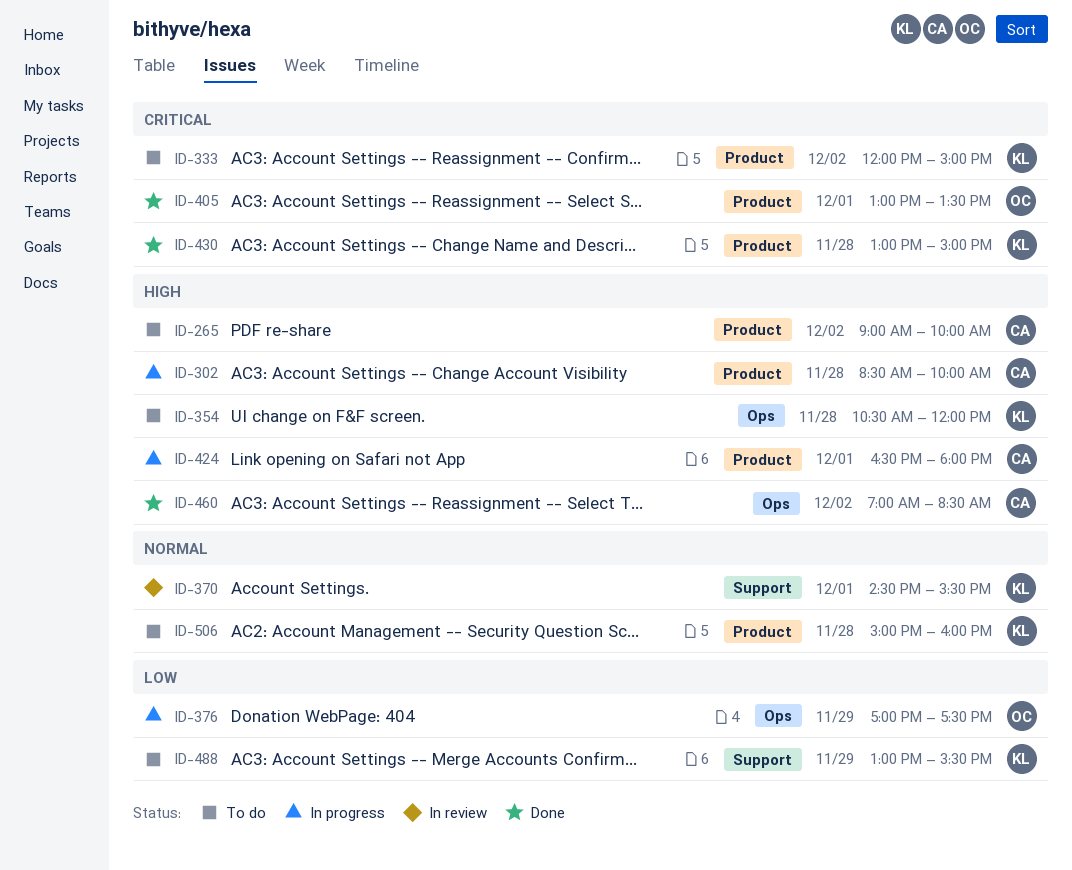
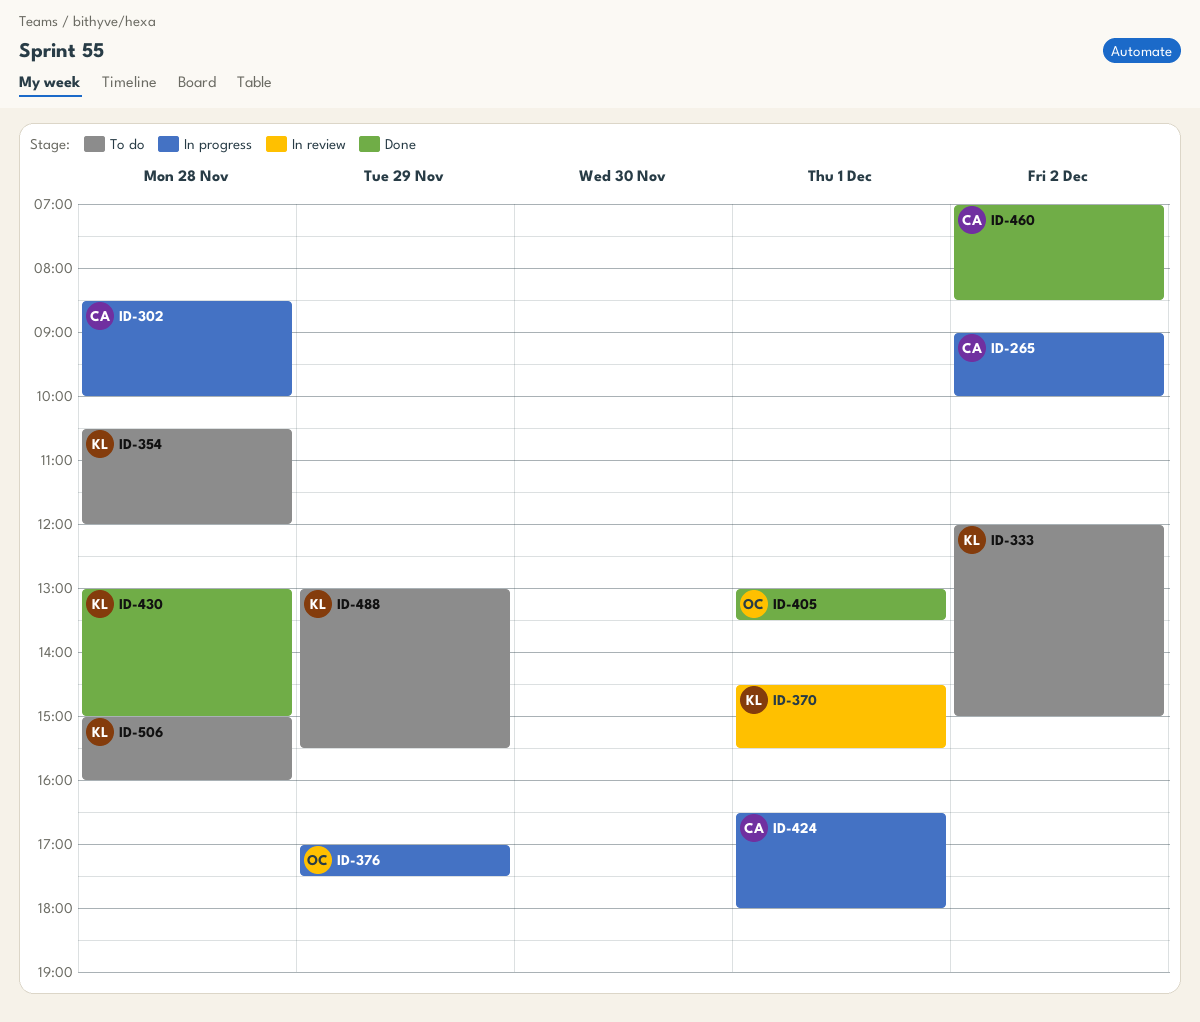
ID-265, status: To do -> In progress

